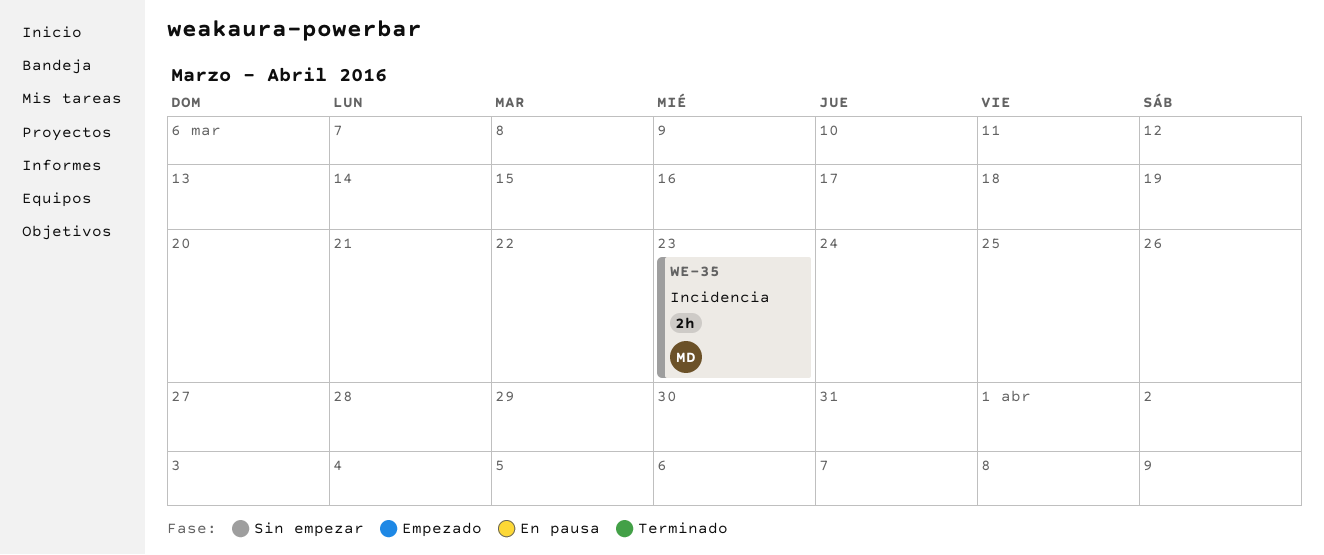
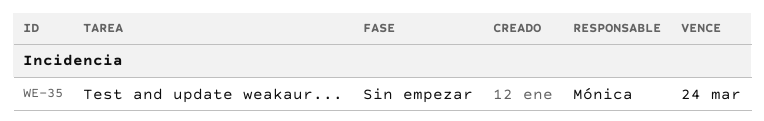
WE-35, due: Mar 23 -> Mar 24

